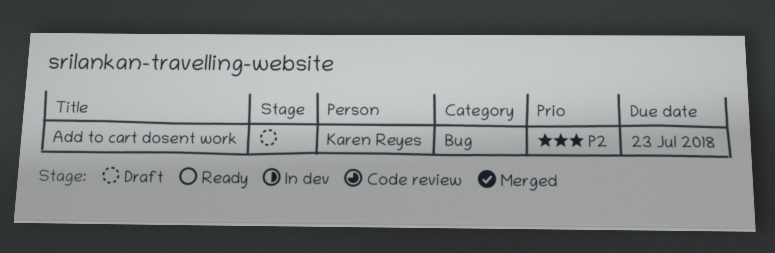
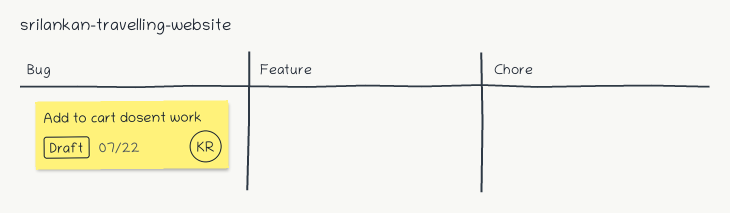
Add to cart dosent work, due: Jul 23 -> Jul 22

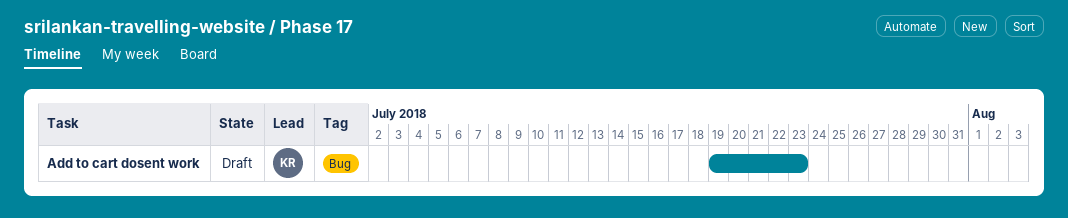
Add to cart dosent work, due: Jul 22 -> Jul 23

